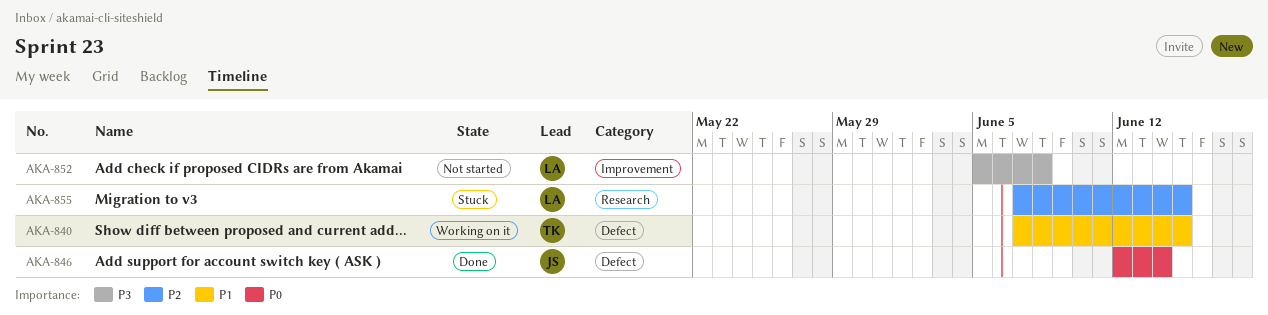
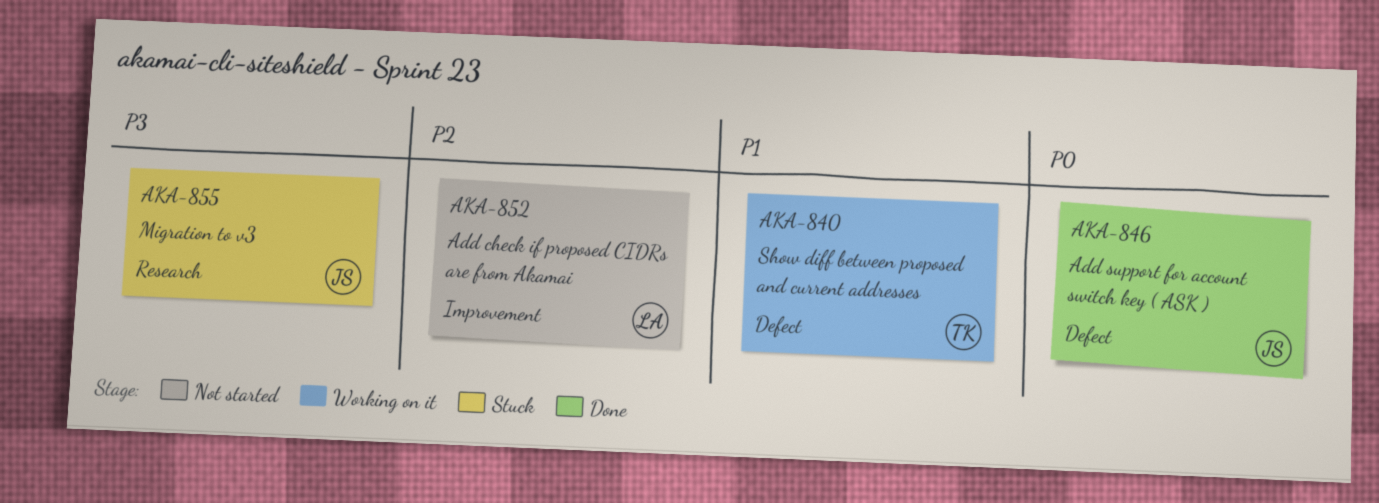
AKA-852, priority: P3 -> P2
AKA-855, owner: LA -> JS
AKA-855, priority: P2 -> P3

